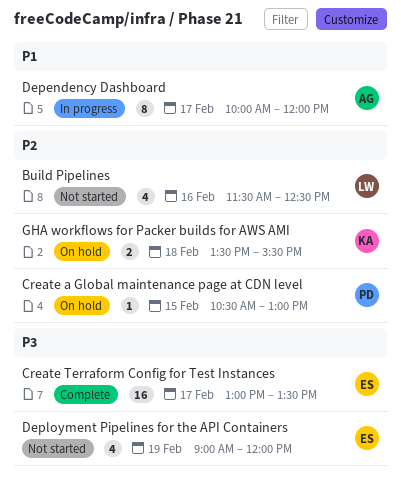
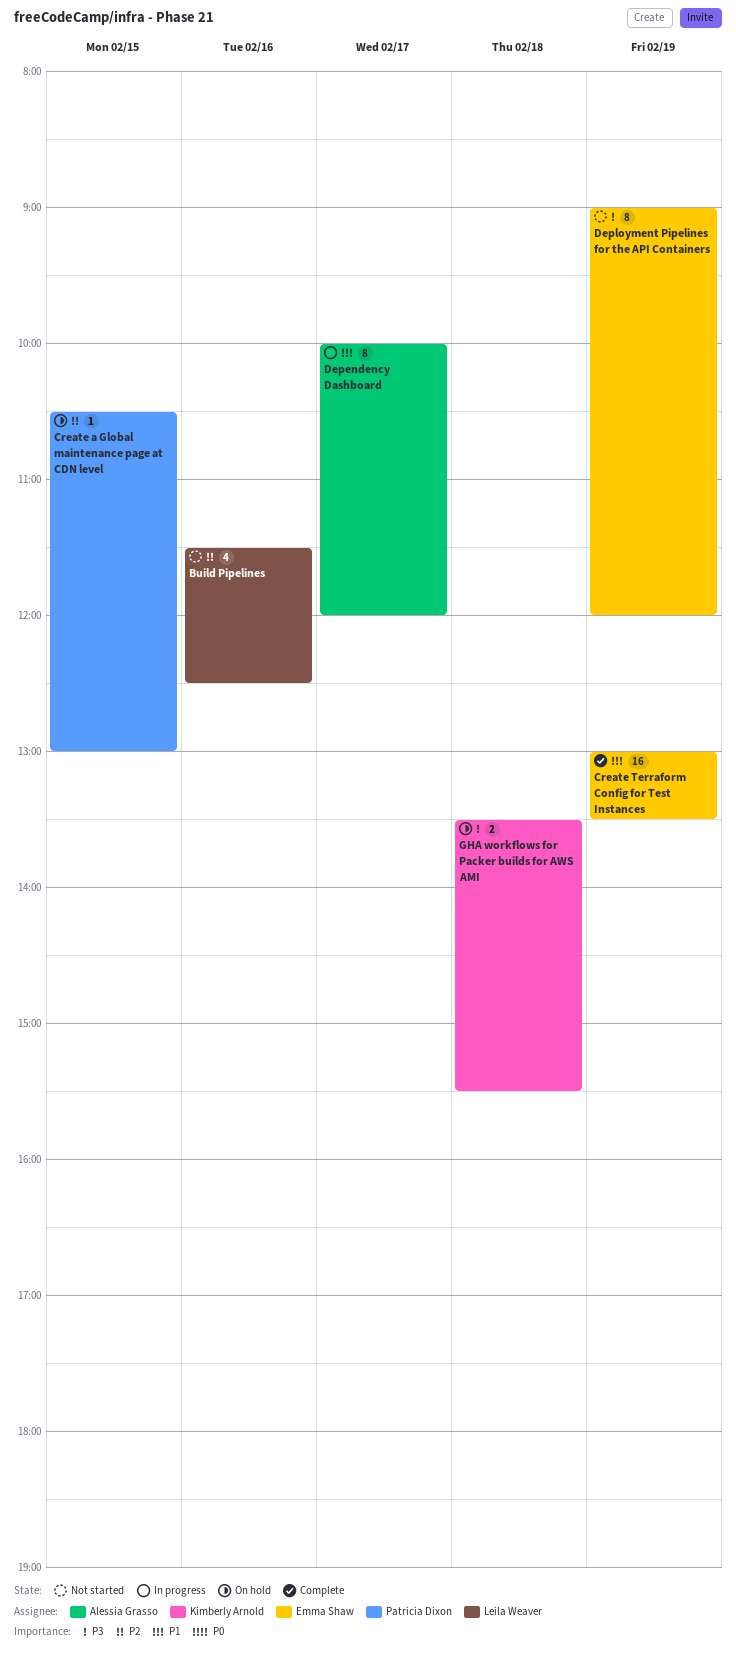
Create Terraform Config for Test Instances, priority: P3 -> P1
Create Terraform Config for Test Instances, day: Feb 17 -> Feb 19
Deployment Pipelines for the API Containers, estimate: 4 -> 8
GHA workflows for Packer builds for AWS AMI, priority: P2 -> P3

